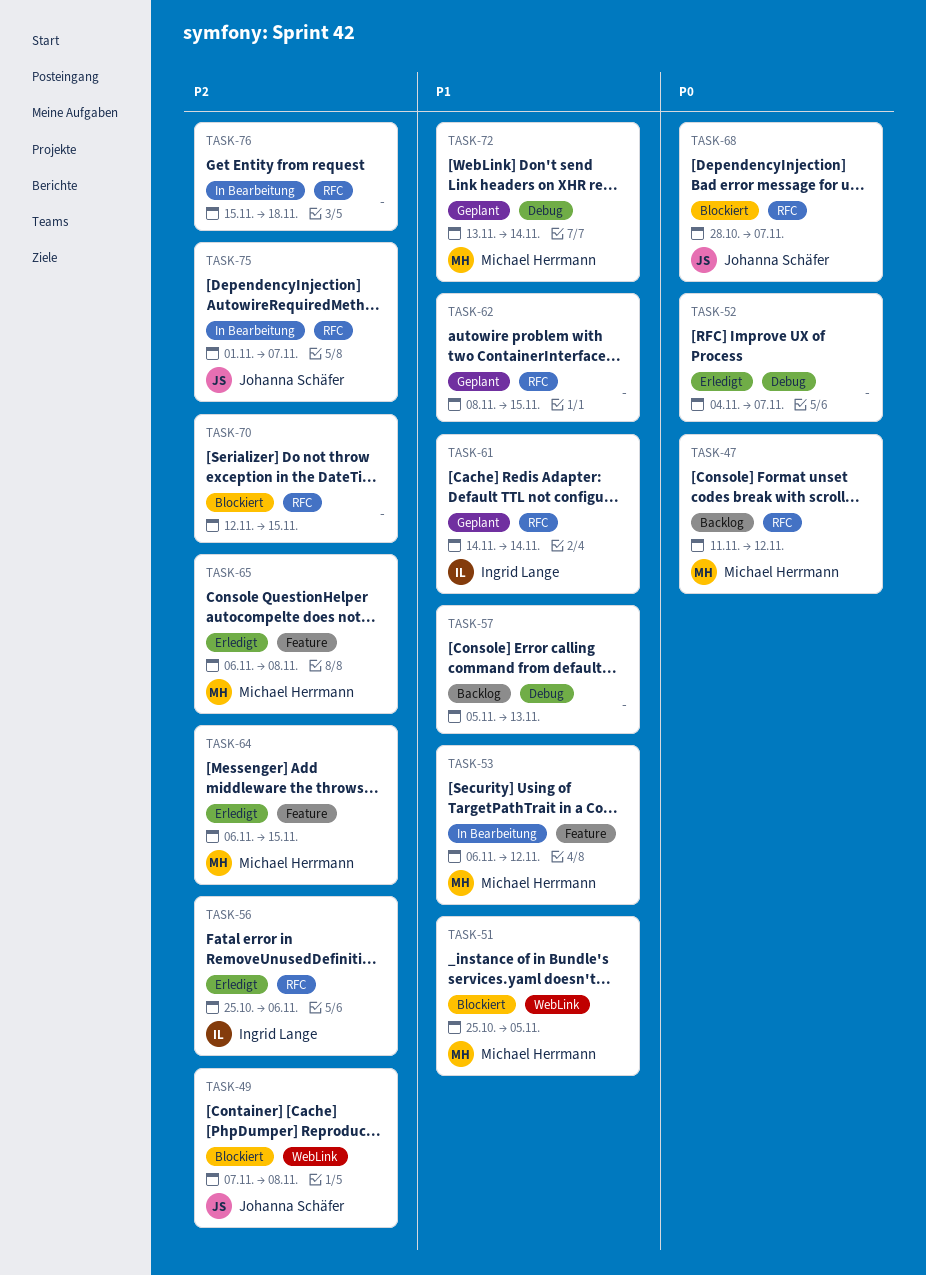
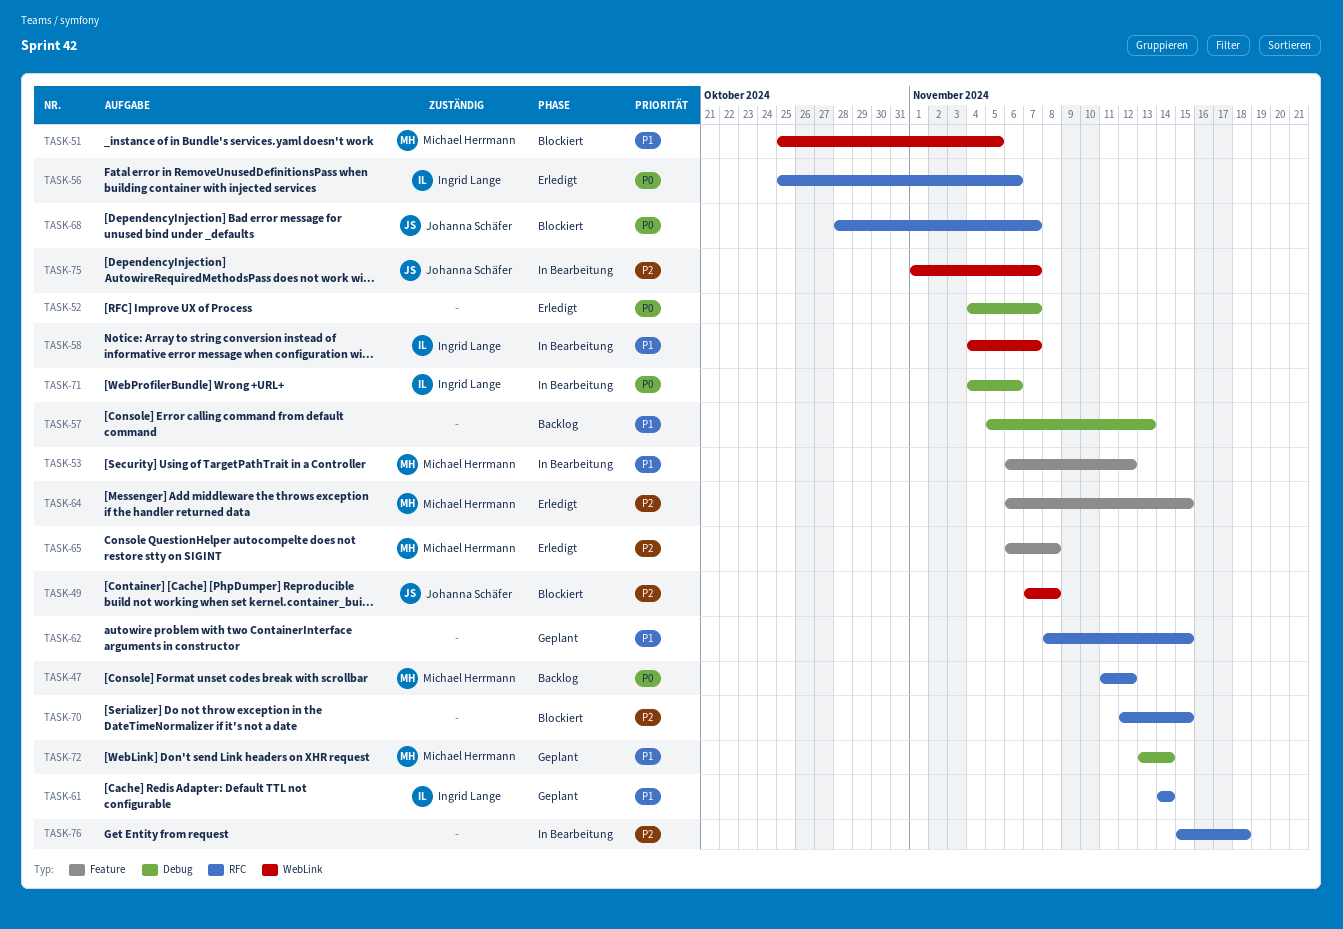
TASK-56, priority: P2 -> P0
TASK-58: none -> present
TASK-71: none -> present
TASK-75, label: RFC -> WebLink

